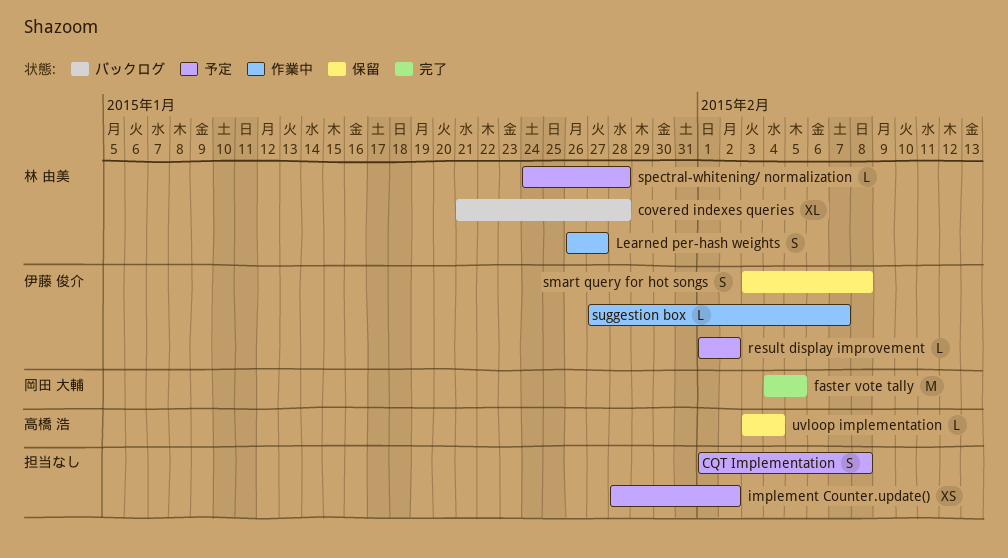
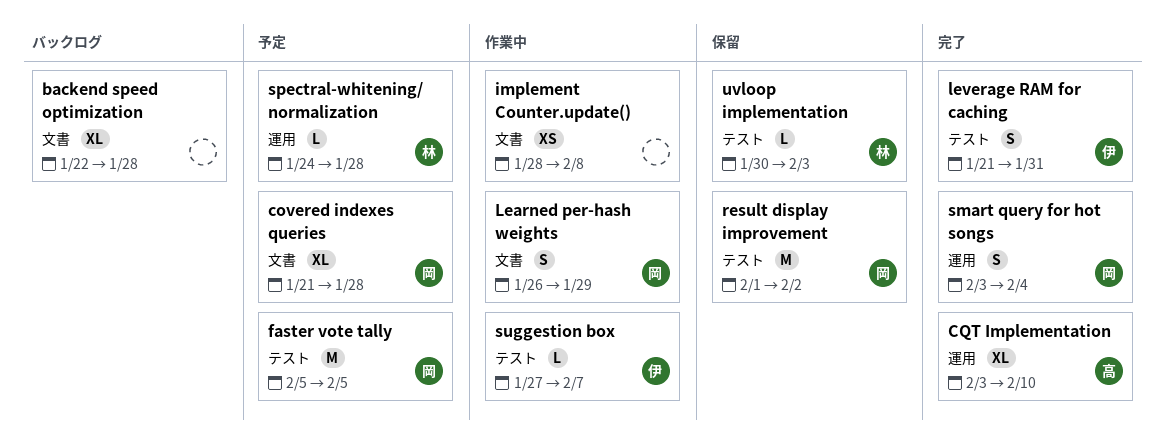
backend speed optimization: none -> present
covered indexes queries, status: バックログ -> 予定
covered indexes queries, owner: 林 由美 -> 岡田 大輔
CQT Implementation, status: 予定 -> 完了
CQT Implementation, owner: none -> 高橋 浩
CQT Implementation, estimate: S -> XL
CQT Implementation, start: Feb 1 -> Feb 3
CQT Implementation, due: Feb 8 -> Feb 10
faster vote tally, status: 完了 -> 予定
faster vote tally, start: Feb 4 -> Feb 5
implement Counter.update(), status: 予定 -> 作業中
implement Counter.update(), due: Feb 2 -> Feb 8
Learned per-hash weights, owner: 林 由美 -> 岡田 大輔
Learned per-hash weights, due: Jan 27 -> Jan 29
leverage RAM for caching: none -> present
result display improvement, status: 予定 -> 保留
result display improvement, owner: 伊藤 俊介 -> 岡田 大輔
result display improvement, estimate: L -> M
smart query for hot songs, status: 保留 -> 完了
smart query for hot songs, owner: 伊藤 俊介 -> 岡田 大輔
smart query for hot songs, due: Feb 8 -> Feb 4
uvloop implementation, owner: 高橋 浩 -> 林 由美
uvloop implementation, start: Feb 3 -> Jan 30
uvloop implementation, due: Feb 4 -> Feb 3

